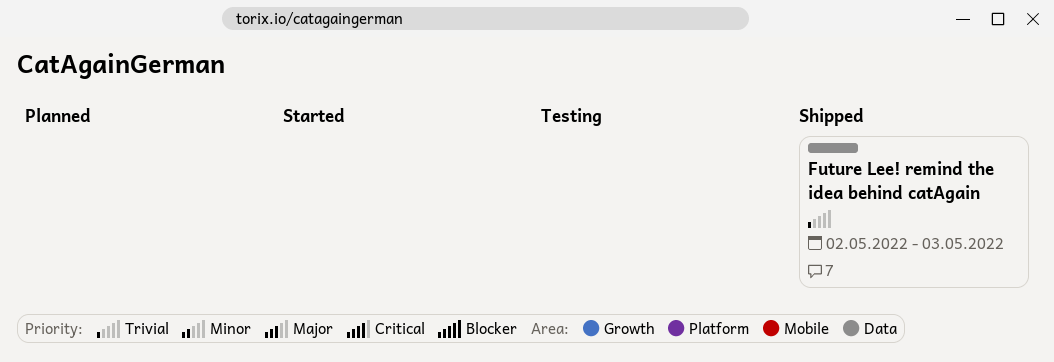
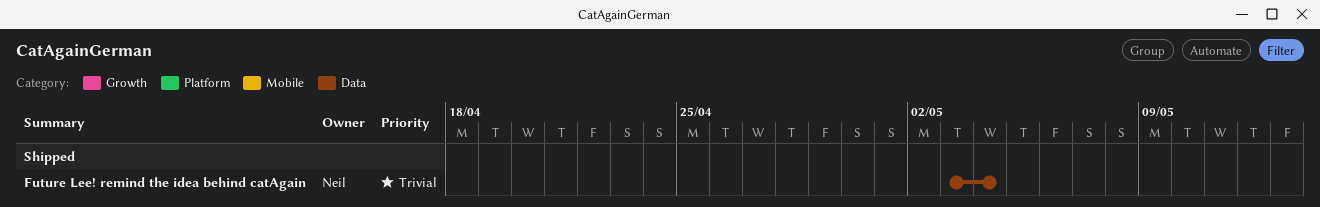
Future Lee! remind the idea behind catAgain, start: May 2 -> May 3
Future Lee! remind the idea behind catAgain, due: May 3 -> May 4

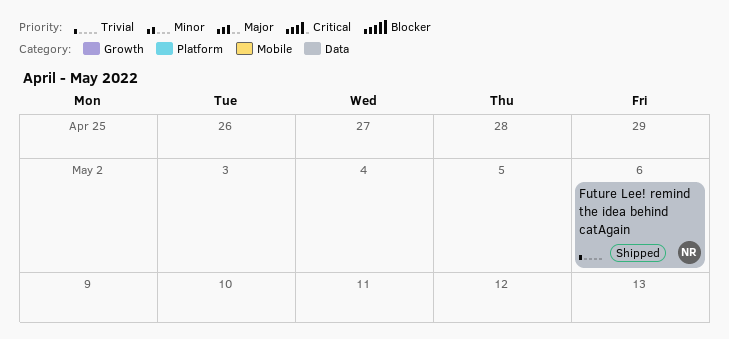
Future Lee! remind the idea behind catAgain, due: May 4 -> May 6

